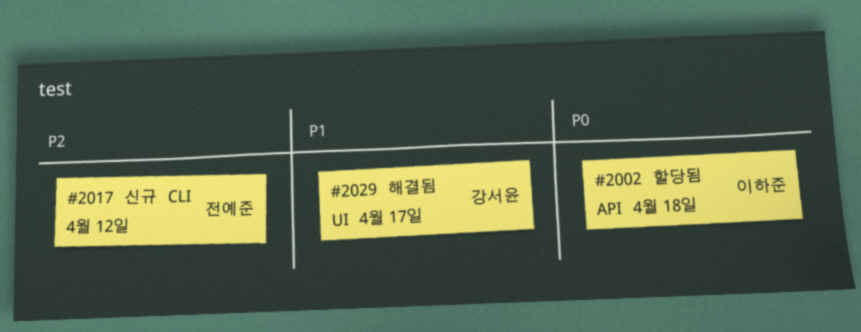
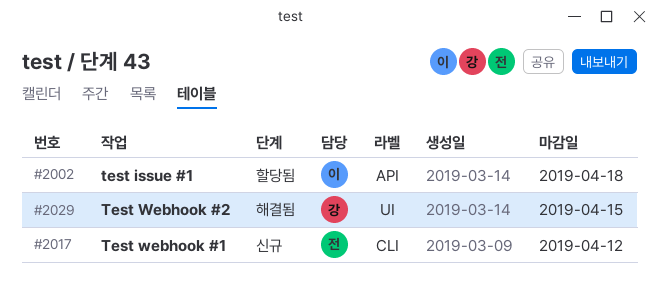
#2029, due: Apr 17 -> Apr 15

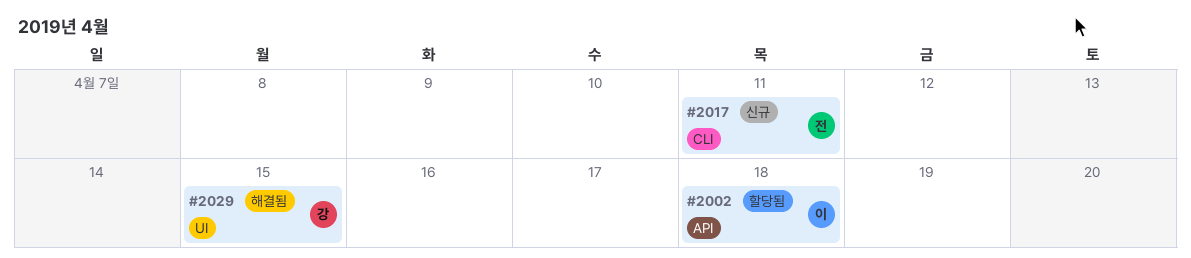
#2017, due: Apr 12 -> Apr 11

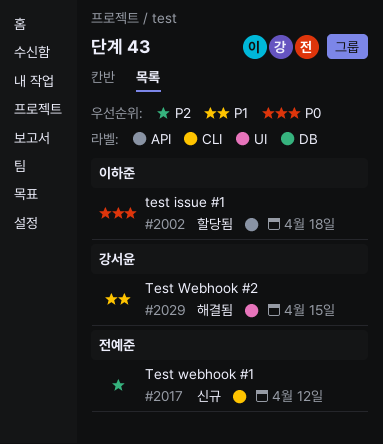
#2017, due: Apr 11 -> Apr 12

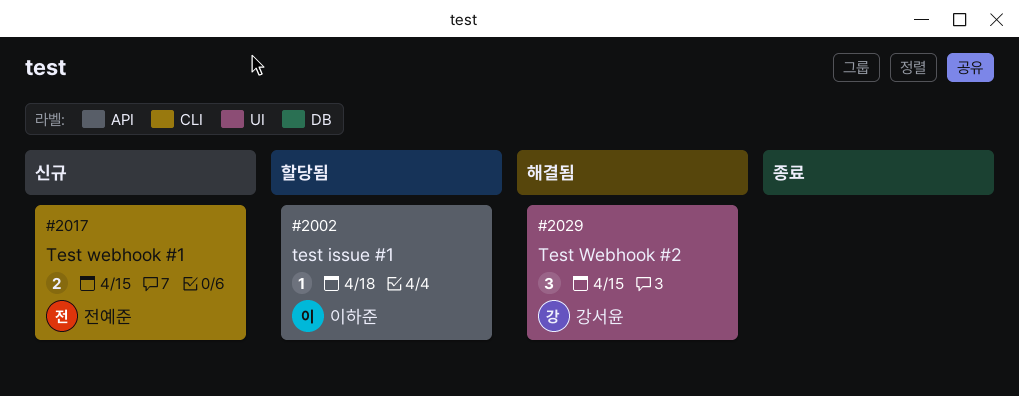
#2017, due: Apr 12 -> Apr 15

